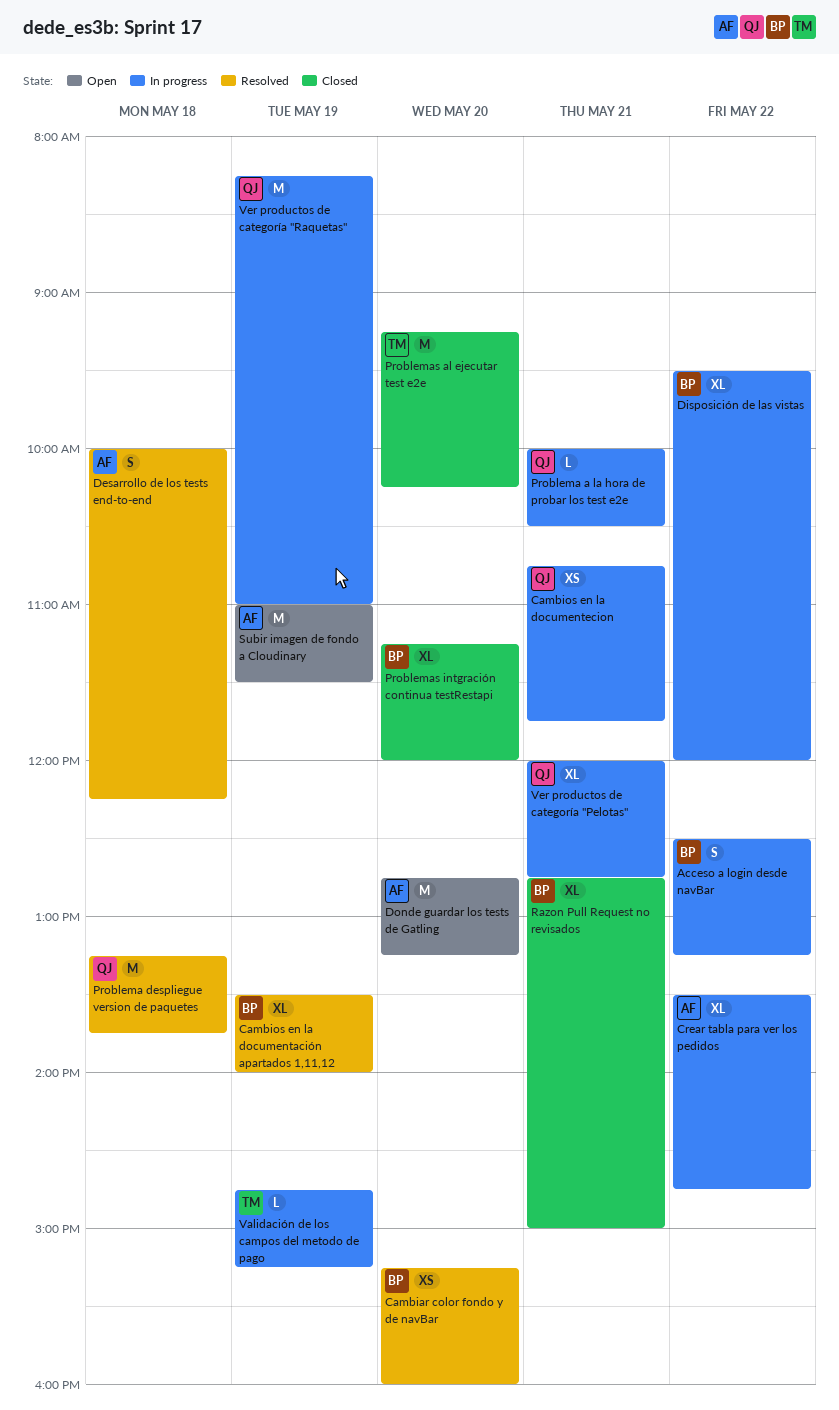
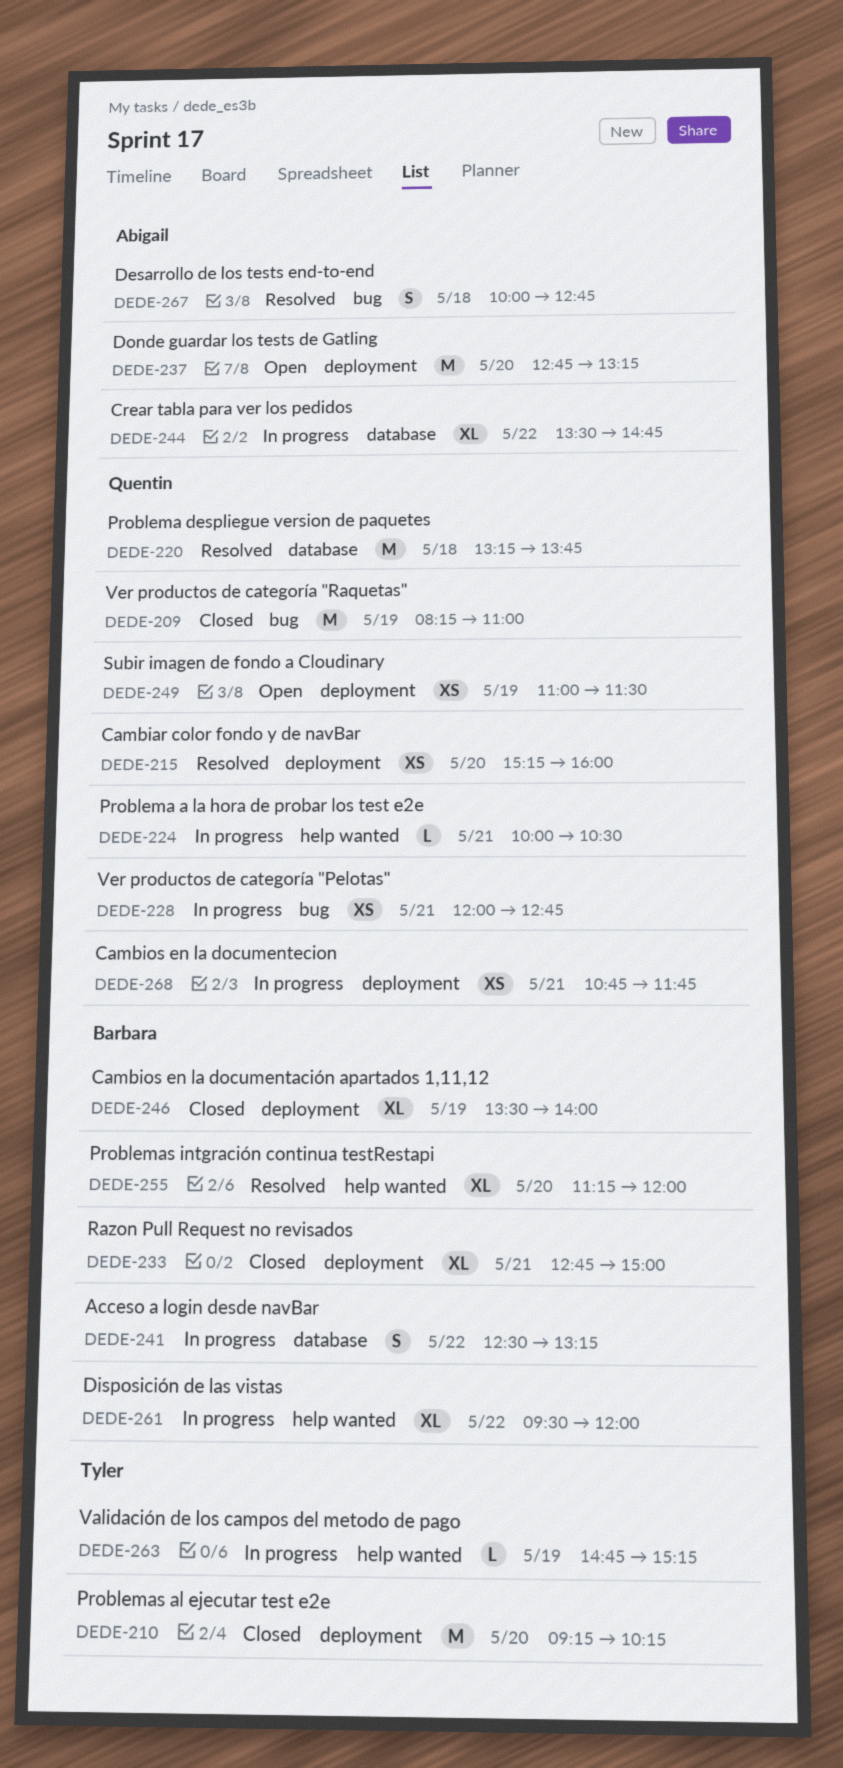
Cambiar color fondo y de navBar, owner: Barbara -> Quentin
Cambios en la documentación apartados 1,11,12, status: Resolved -> Closed
Desarrollo de los tests end-to-end, ends: 12:15 -> 12:45
Problemas intgración continua testRestapi, status: Closed -> Resolved
Subir imagen de fondo a Cloudinary, owner: Abigail -> Quentin
Subir imagen de fondo a Cloudinary, estimate: M -> XS
Ver productos de categoría "Pelotas", estimate: XL -> XS
Ver productos de categoría "Raquetas", status: In progress -> Closed

